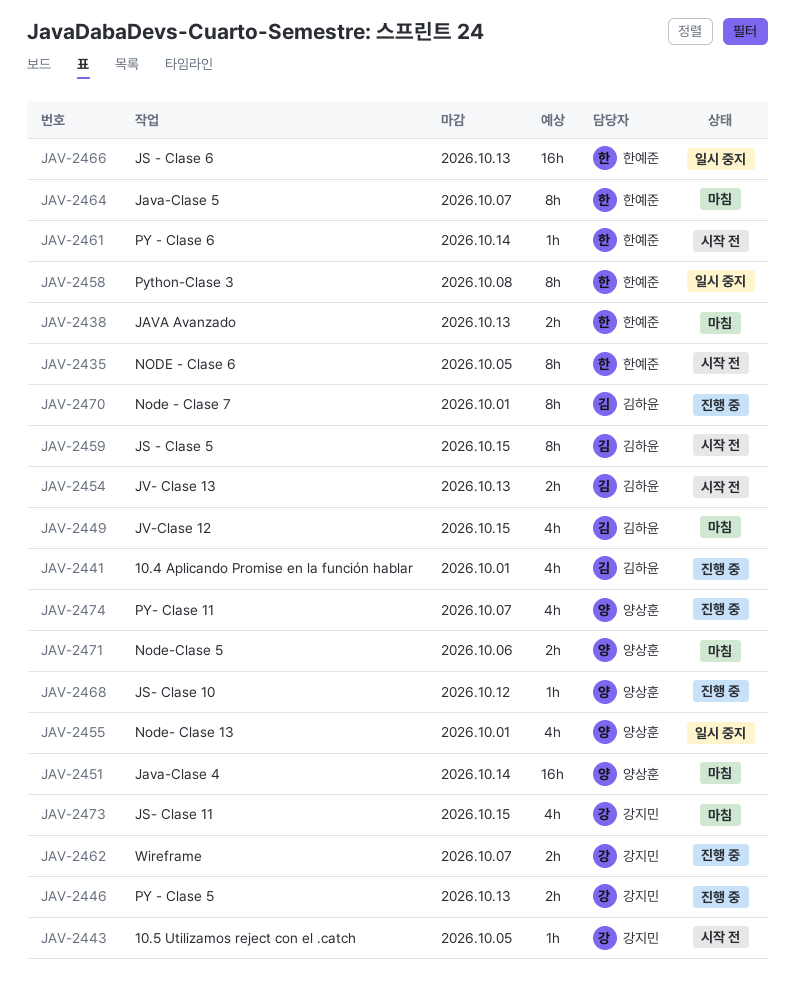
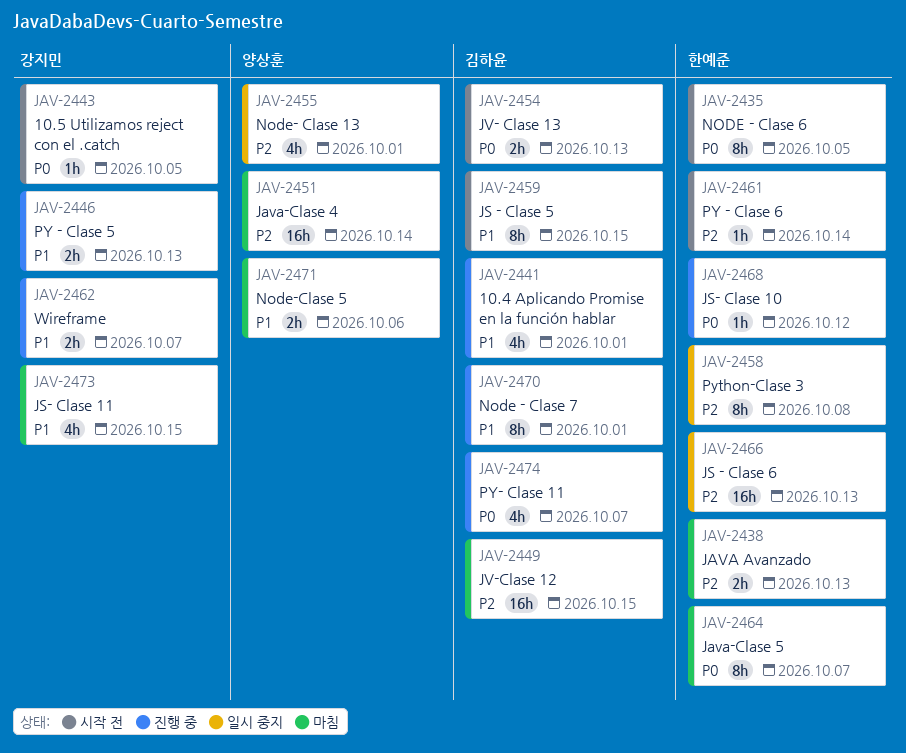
JAV-2449, estimate: 4h -> 16h
JAV-2468, owner: 양상훈 -> 한예준
JAV-2474, owner: 양상훈 -> 김하윤

